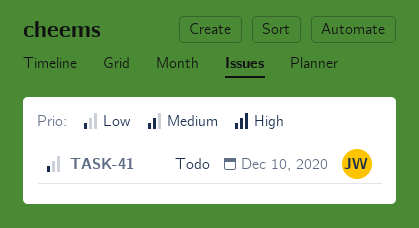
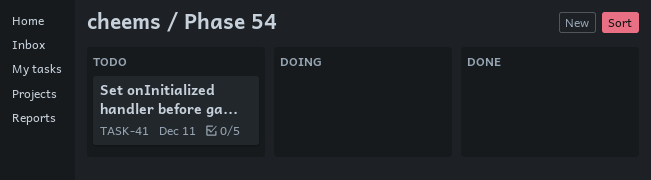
TASK-41, due: Dec 10 -> Dec 11

